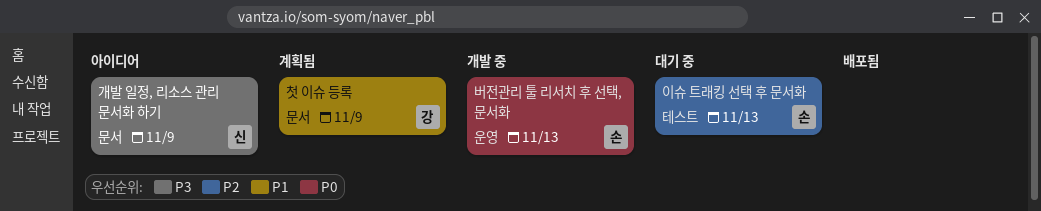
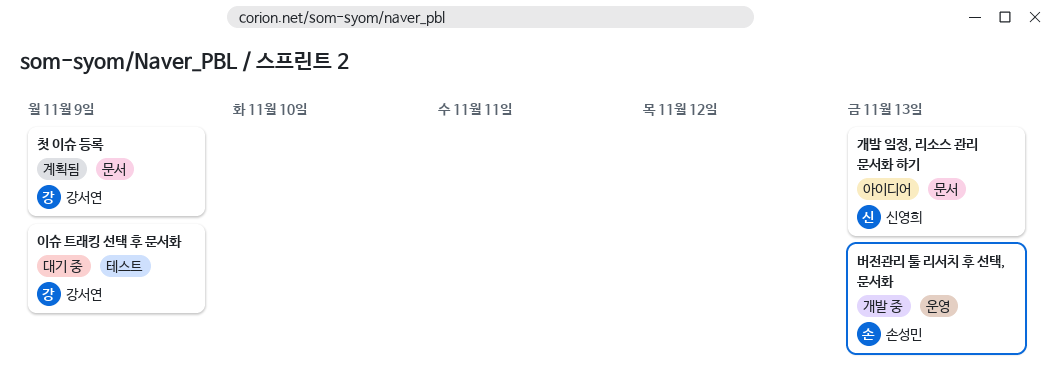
개발 일정, 리소스 관리 문서화 하기, due: Nov 9 -> Nov 13
이슈 트래킹 선택 후 문서화, owner: 손성민 -> 강서연
이슈 트래킹 선택 후 문서화, due: Nov 13 -> Nov 9

